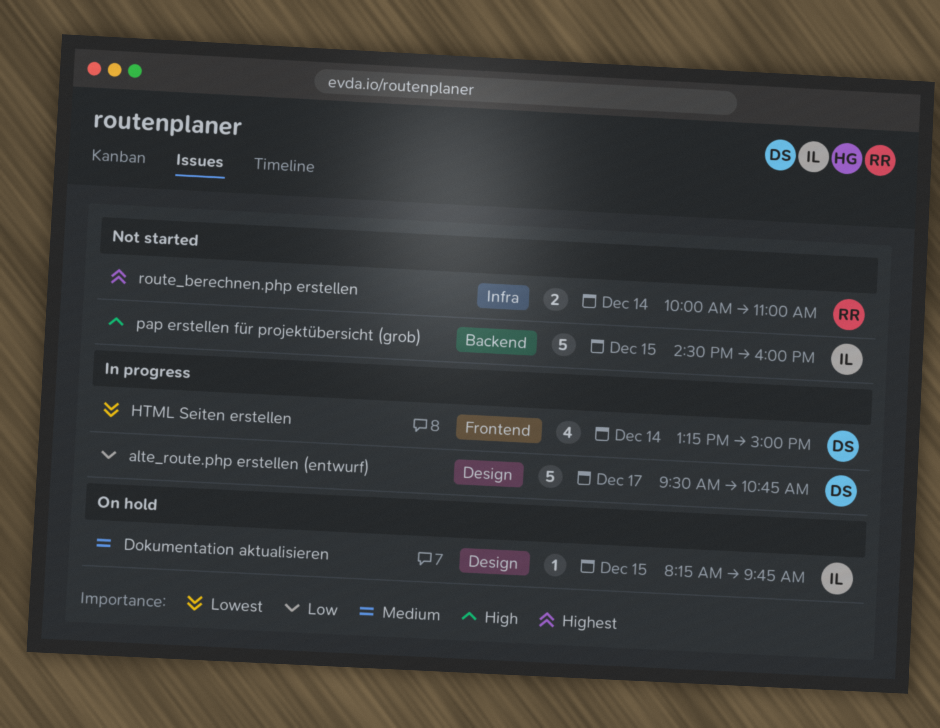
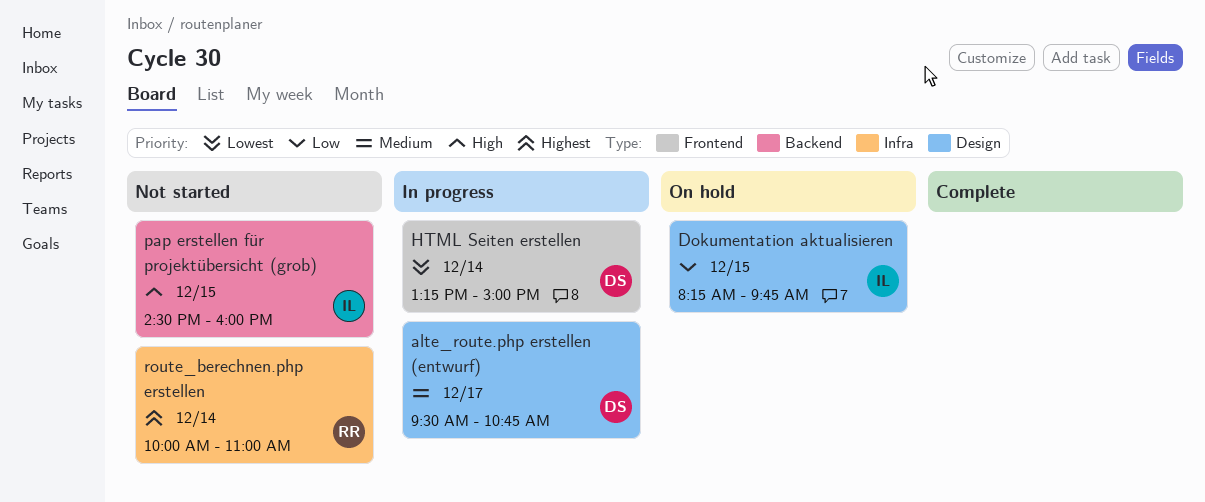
alte_route.php erstellen (entwurf), priority: Low -> Medium
Dokumentation aktualisieren, priority: Medium -> Low

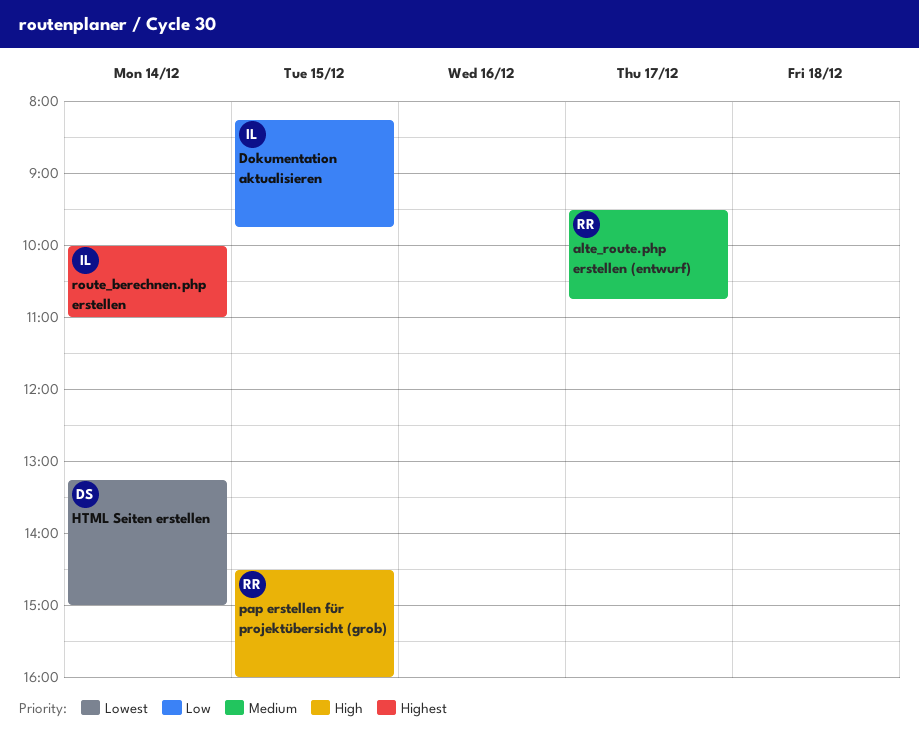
alte_route.php erstellen (entwurf), owner: DS -> RR
pap erstellen für projektübersicht (grob), owner: IL -> RR
route_berechnen.php erstellen, owner: RR -> IL

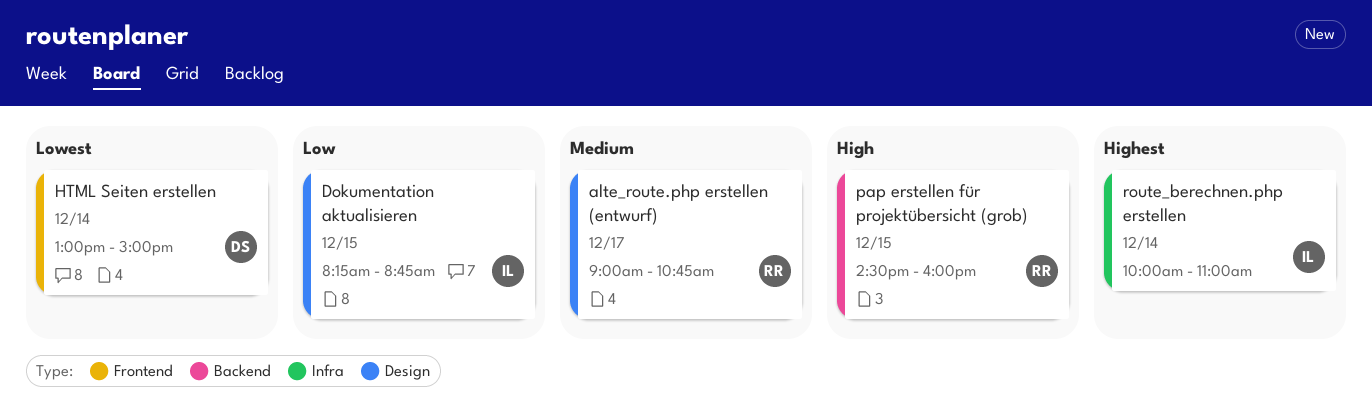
alte_route.php erstellen (entwurf), begins: 09:30 -> 09:00
Dokumentation aktualisieren, ends: 09:45 -> 08:45
HTML Seiten erstellen, begins: 13:15 -> 13:00

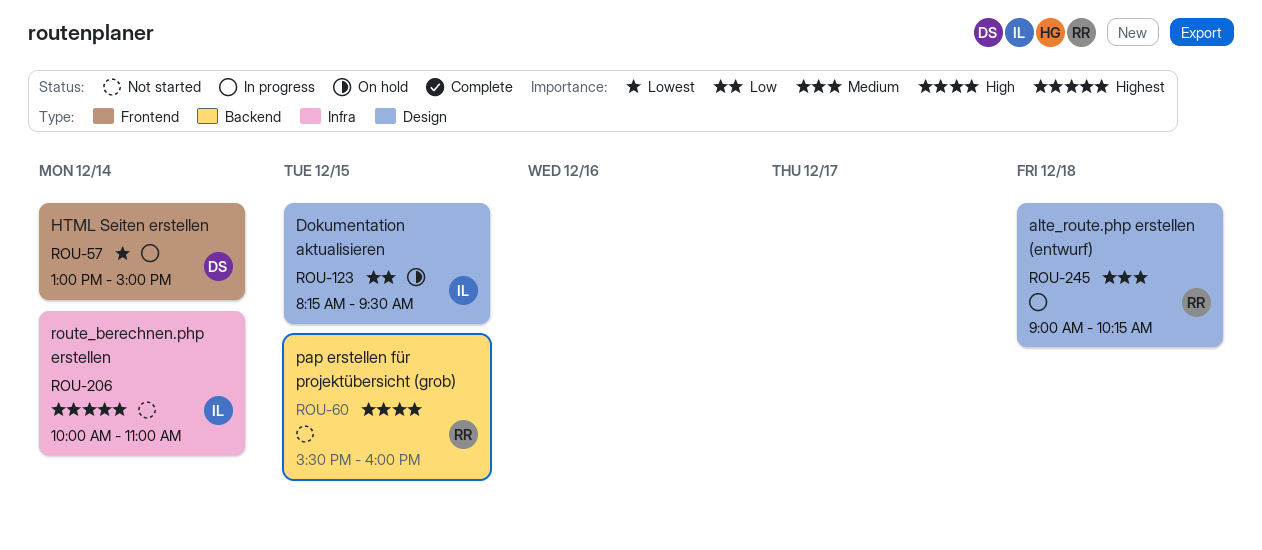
alte_route.php erstellen (entwurf), day: Dec 17 -> Dec 18
alte_route.php erstellen (entwurf), ends: 10:45 -> 10:15
Dokumentation aktualisieren, ends: 08:45 -> 09:30
pap erstellen für projektübersicht (grob), begins: 14:30 -> 15:30

